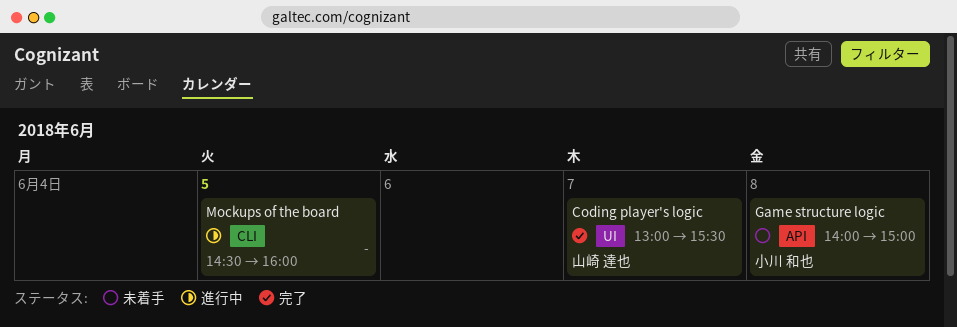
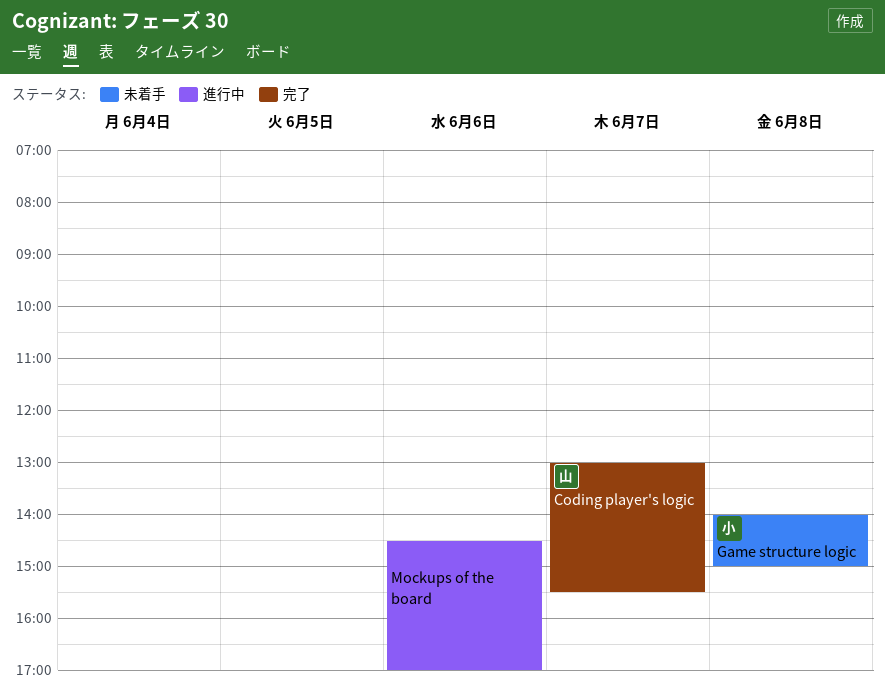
Mockups of the board, day: Jun 5 -> Jun 6
Mockups of the board, ends: 16:00 -> 17:00

